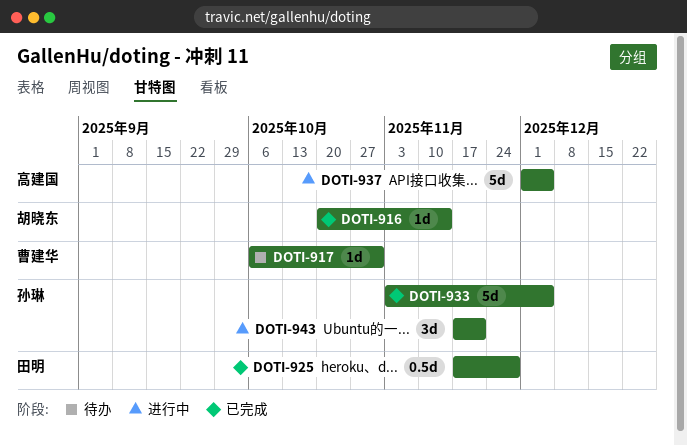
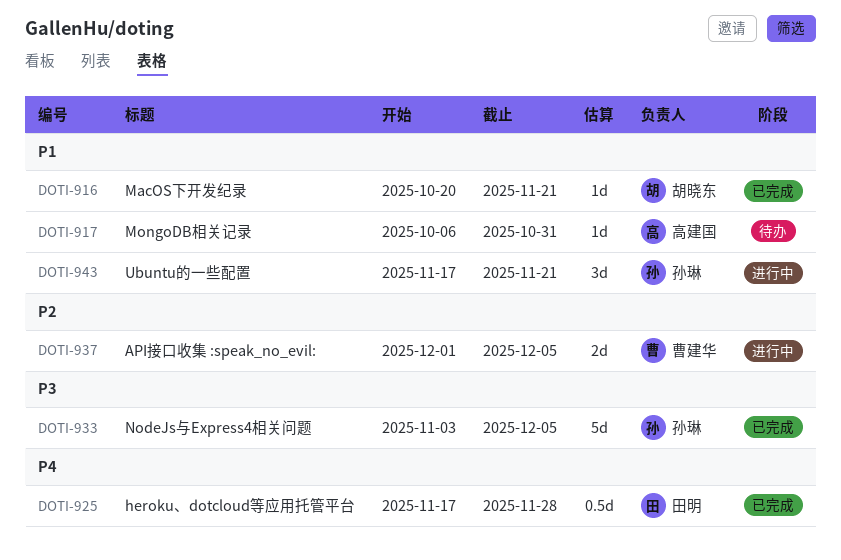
DOTI-916, due: Nov 14 -> Nov 21
DOTI-917, owner: 曹建华 -> 高建国
DOTI-937, owner: 高建国 -> 曹建华
DOTI-937, estimate: 5d -> 2d

